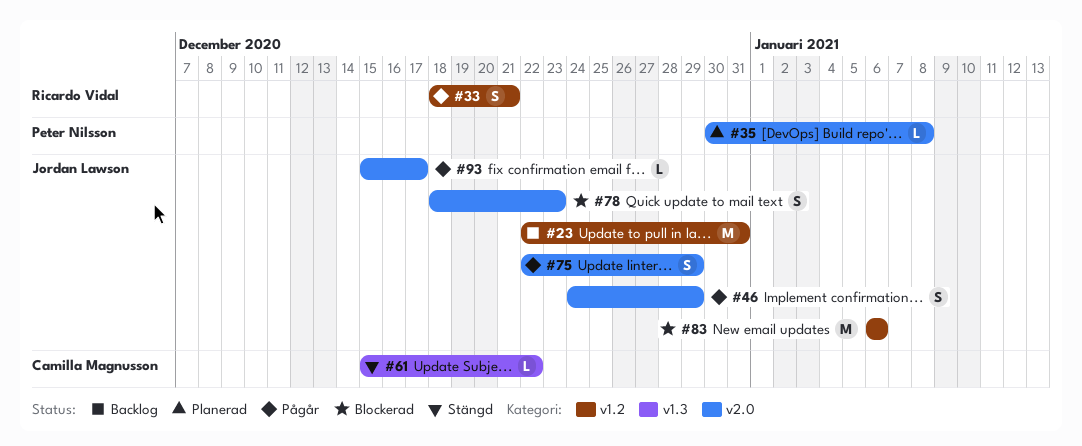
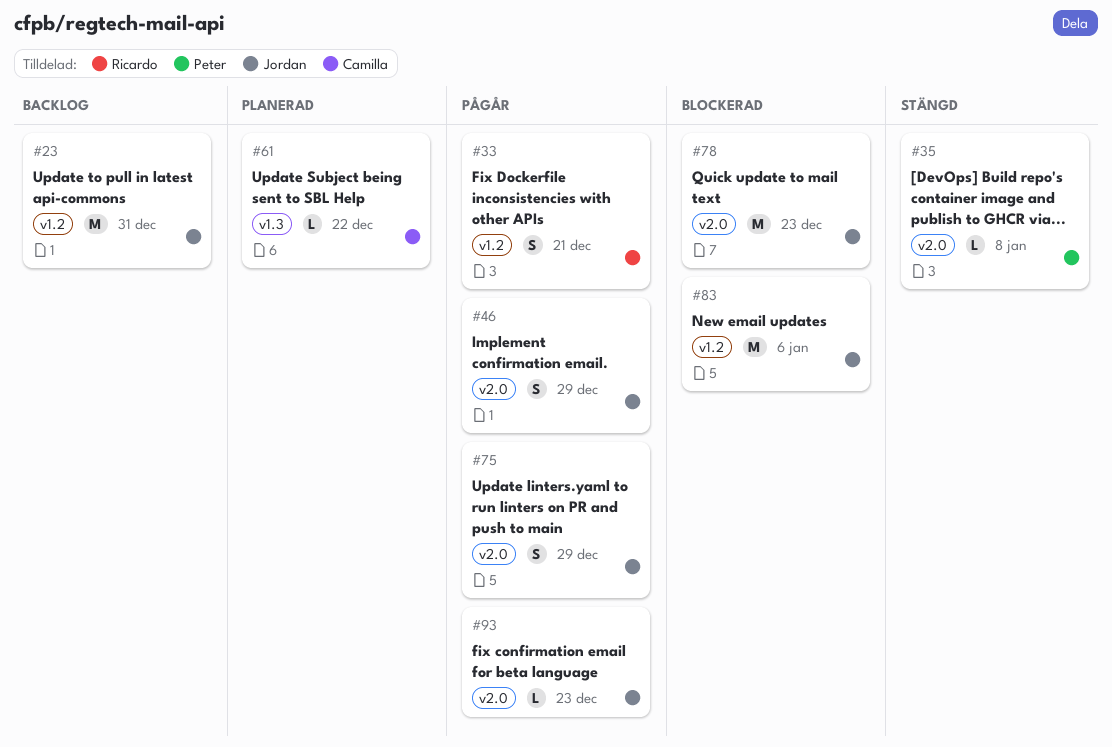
#35, status: Planerad -> Stängd
#61, status: Stängd -> Planerad
#78, estimate: S -> M
#93, due: Dec 17 -> Dec 23

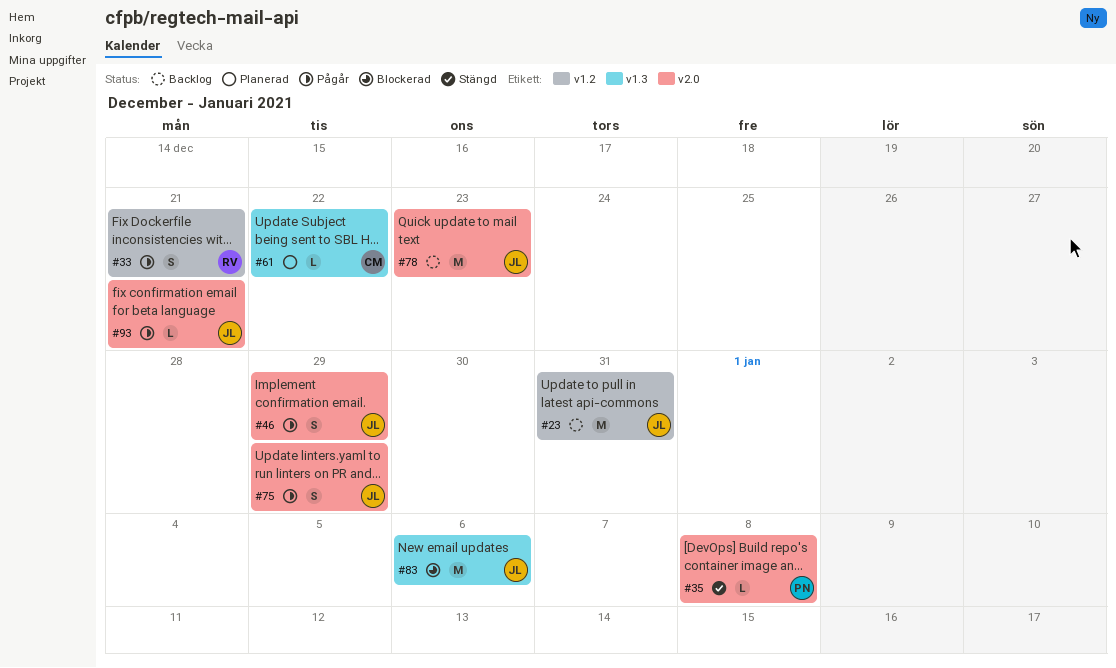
#78, status: Blockerad -> Backlog
#83, label: v1.2 -> v1.3
#93, due: Dec 23 -> Dec 21

